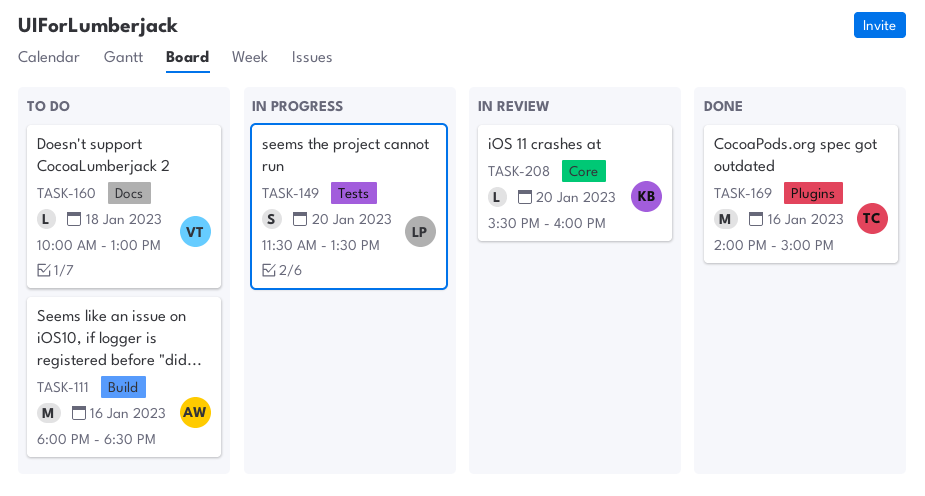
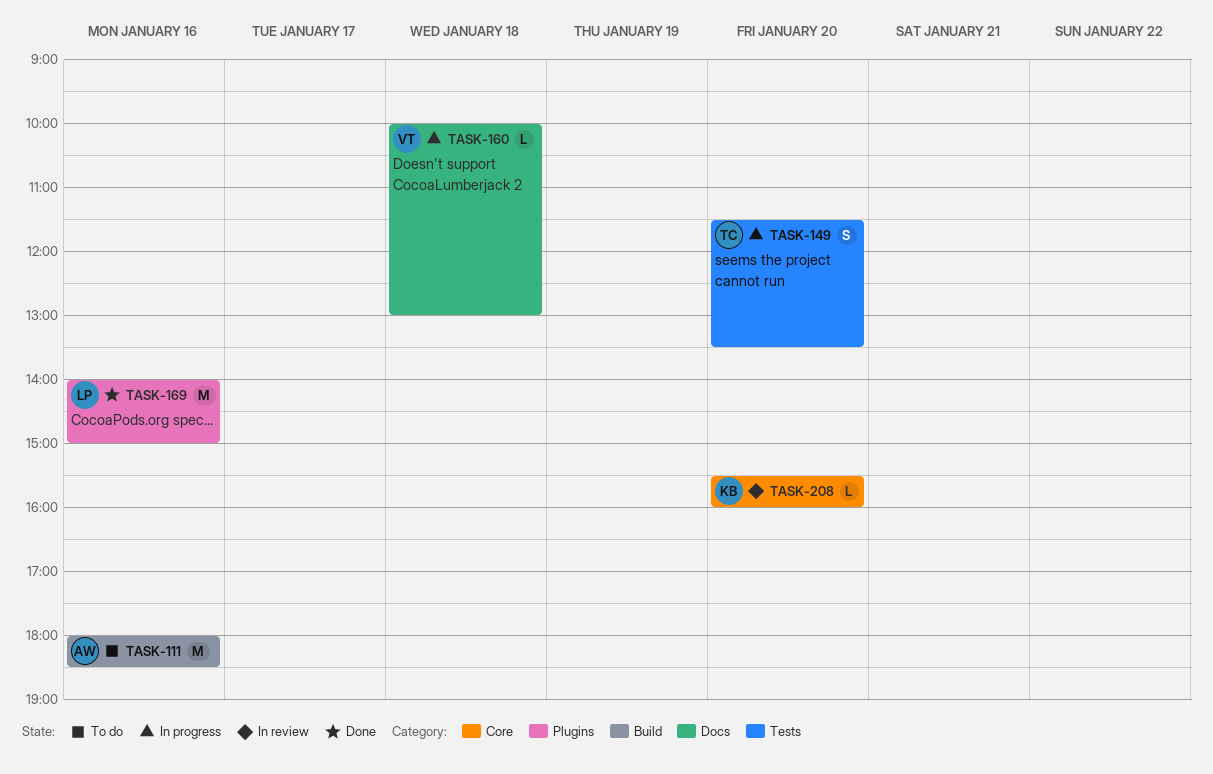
TASK-149, owner: LP -> TC
TASK-160, status: To do -> In progress
TASK-169, owner: TC -> LP

